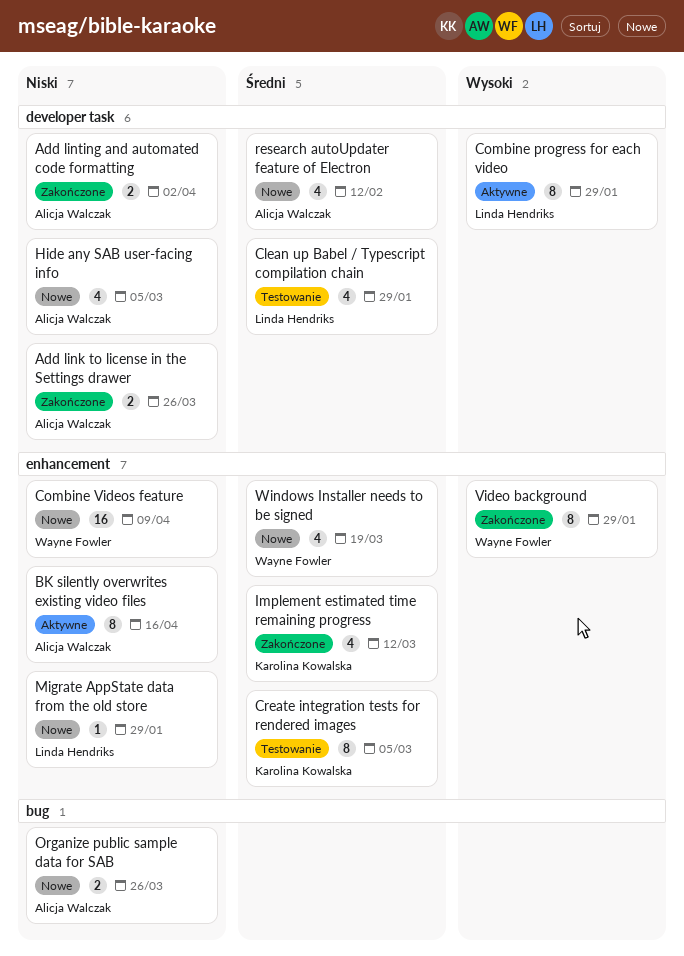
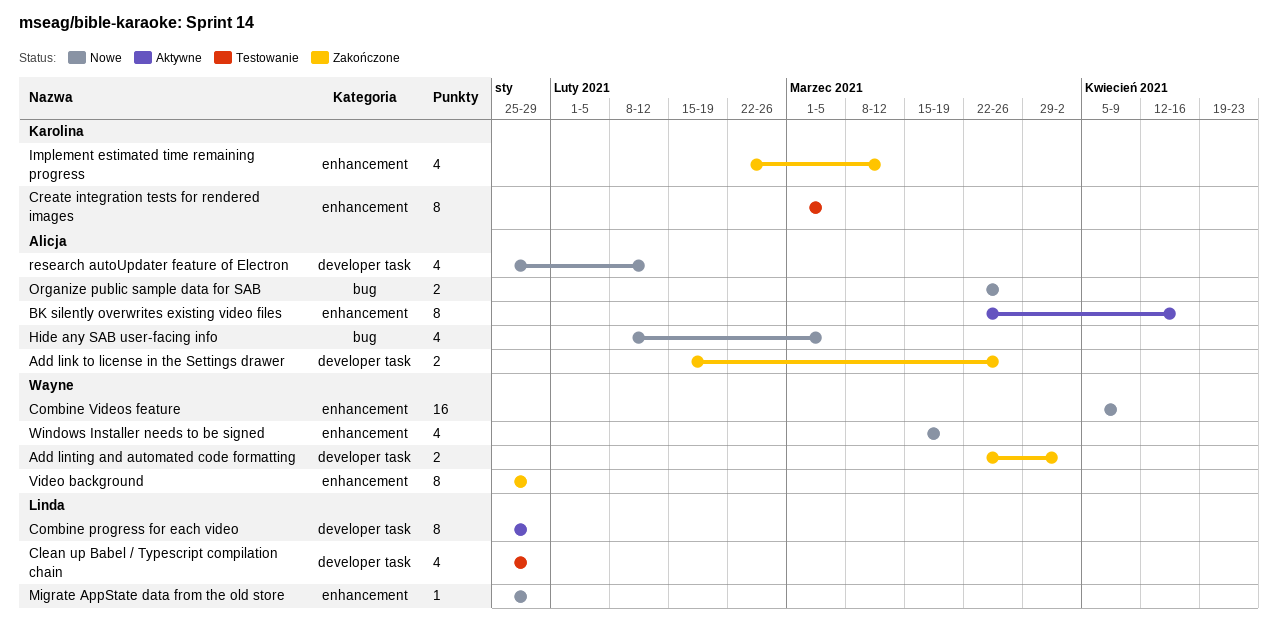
Add linting and automated code formatting, owner: Alicja Walczak -> Wayne Fowler
Hide any SAB user-facing info, label: developer task -> bug

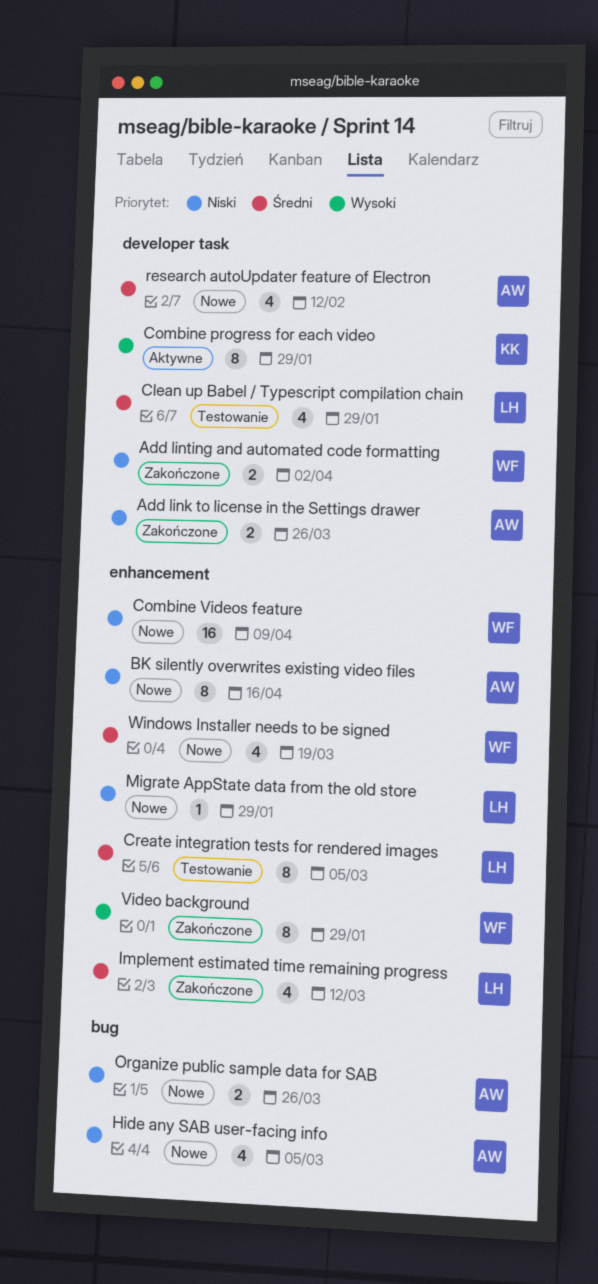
BK silently overwrites existing video files, status: Aktywne -> Nowe
Combine progress for each video, owner: Linda -> Karolina
Create integration tests for rendered images, owner: Karolina -> Linda
Implement estimated time remaining progress, owner: Karolina -> Linda

